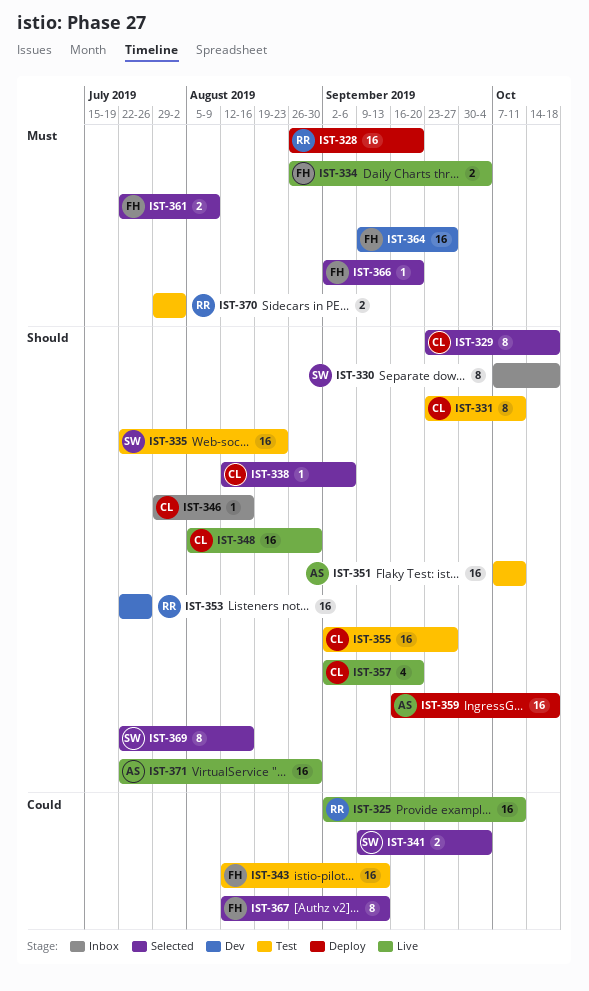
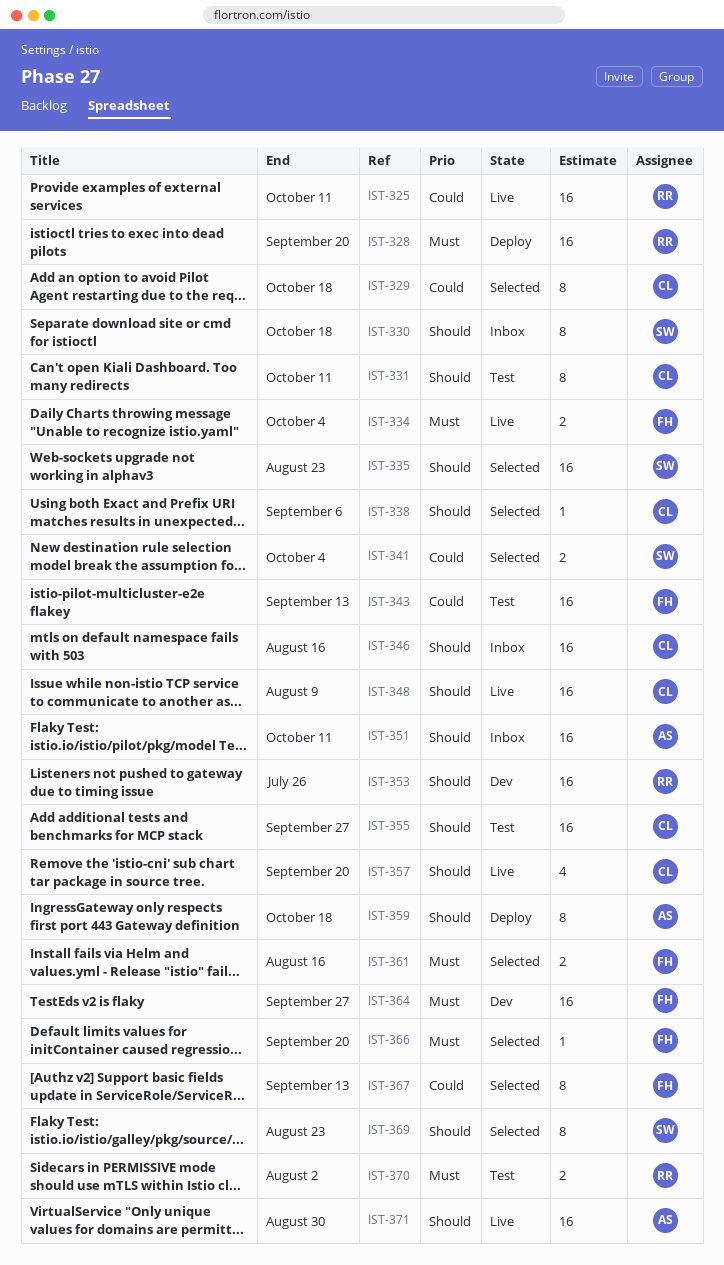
IST-329, priority: Should -> Could
IST-335, status: Test -> Selected
IST-346, estimate: 1 -> 16
IST-348, due: Aug 30 -> Aug 9
IST-351, status: Test -> Inbox
IST-359, estimate: 16 -> 8
IST-361, due: Aug 9 -> Aug 16
IST-369, due: Aug 16 -> Aug 23

